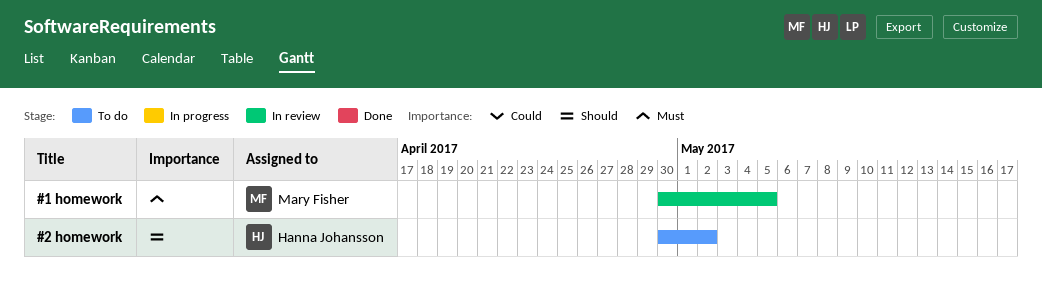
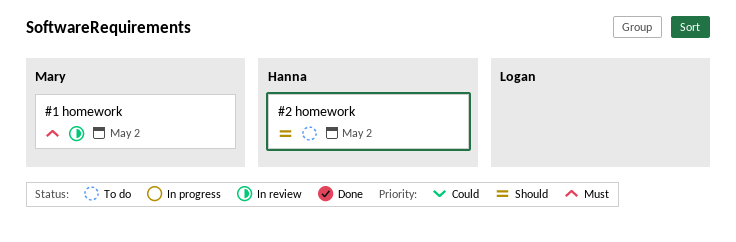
#1 homework, due: May 5 -> May 2

